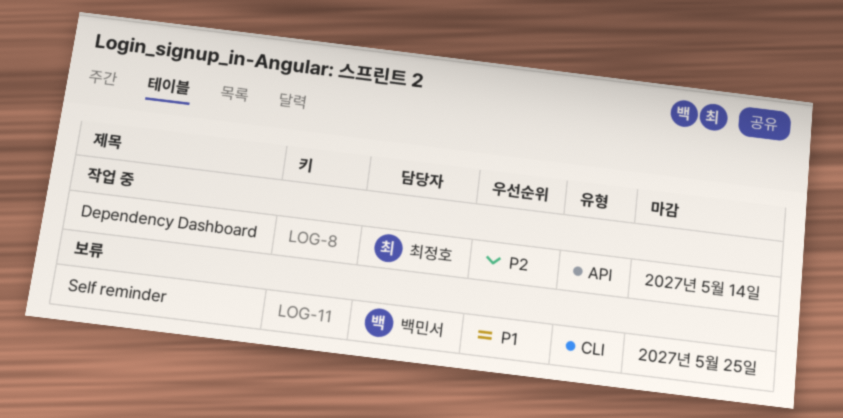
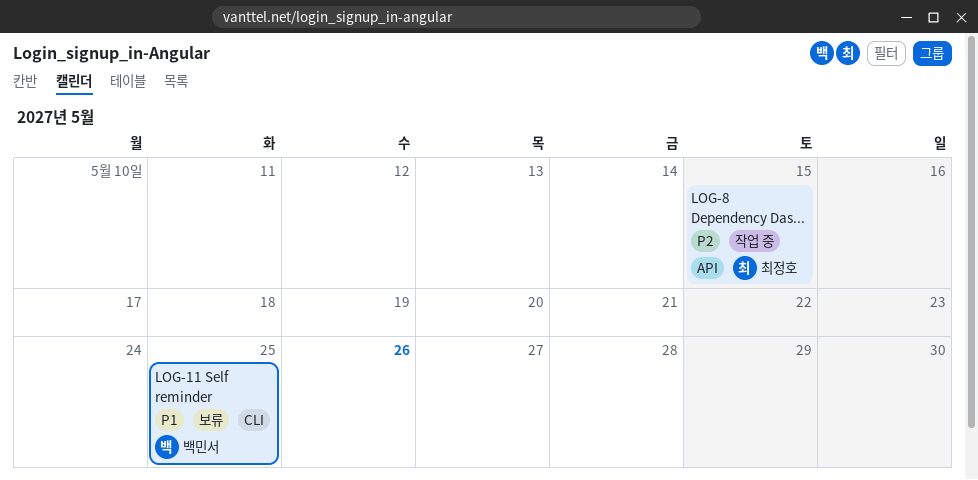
LOG-8, due: May 14 -> May 15

